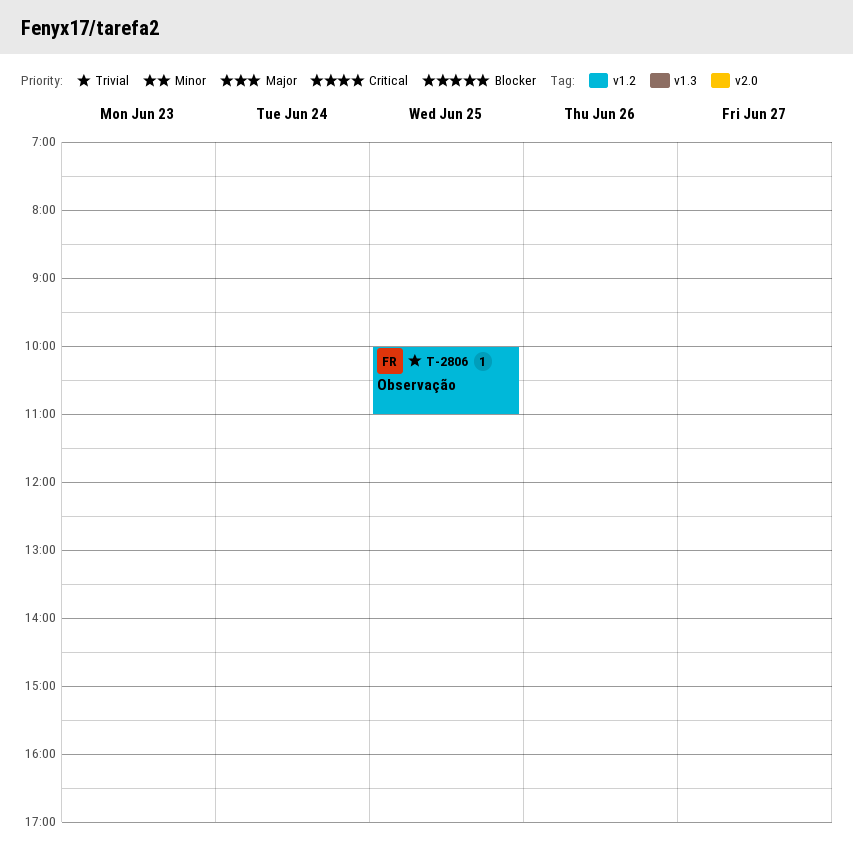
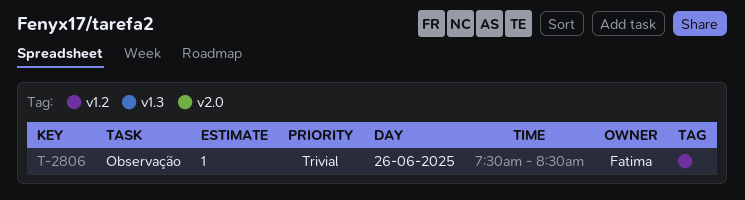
T-2806, day: Jun 25 -> Jun 26
T-2806, begins: 10:00 -> 07:30
T-2806, ends: 11:00 -> 08:30

